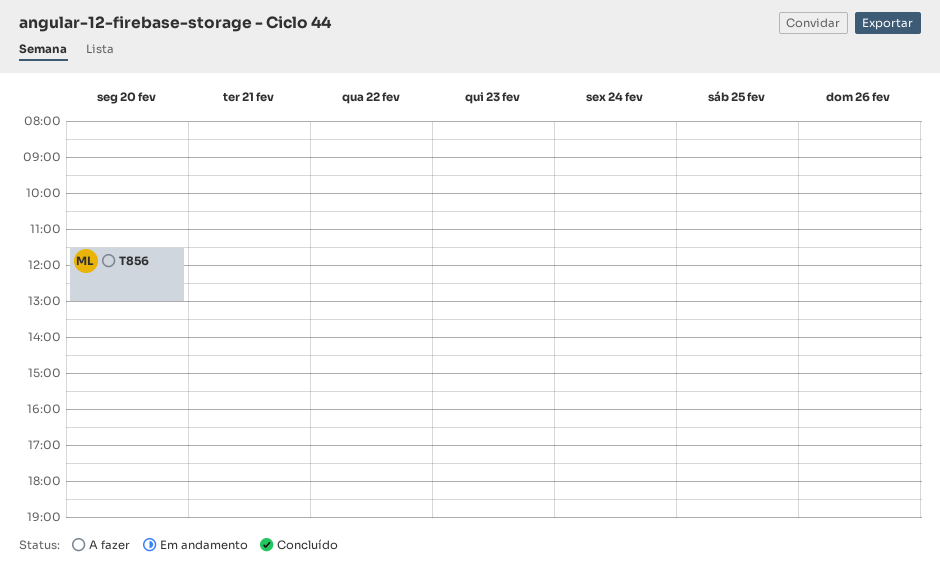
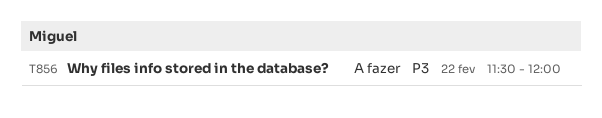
T856, day: Feb 20 -> Feb 22
T856, ends: 13:00 -> 12:00

